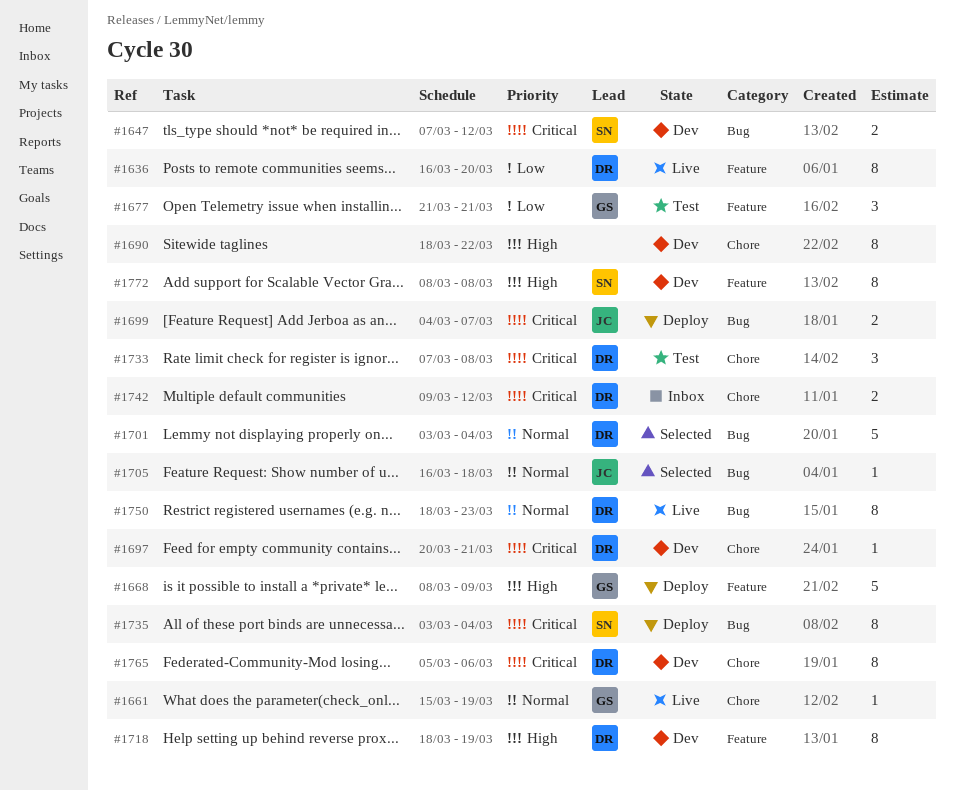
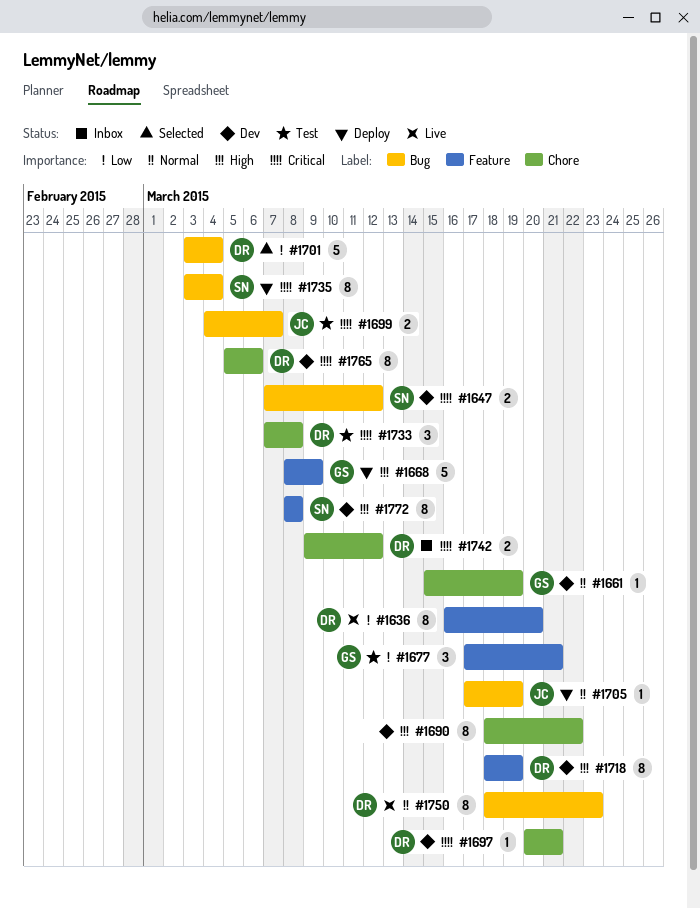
#1661, status: Live -> Dev
#1677, start: Mar 21 -> Mar 17
#1699, status: Deploy -> Test
#1701, priority: Normal -> Low
#1705, status: Selected -> Deploy
#1705, start: Mar 16 -> Mar 17
#1705, due: Mar 18 -> Mar 19

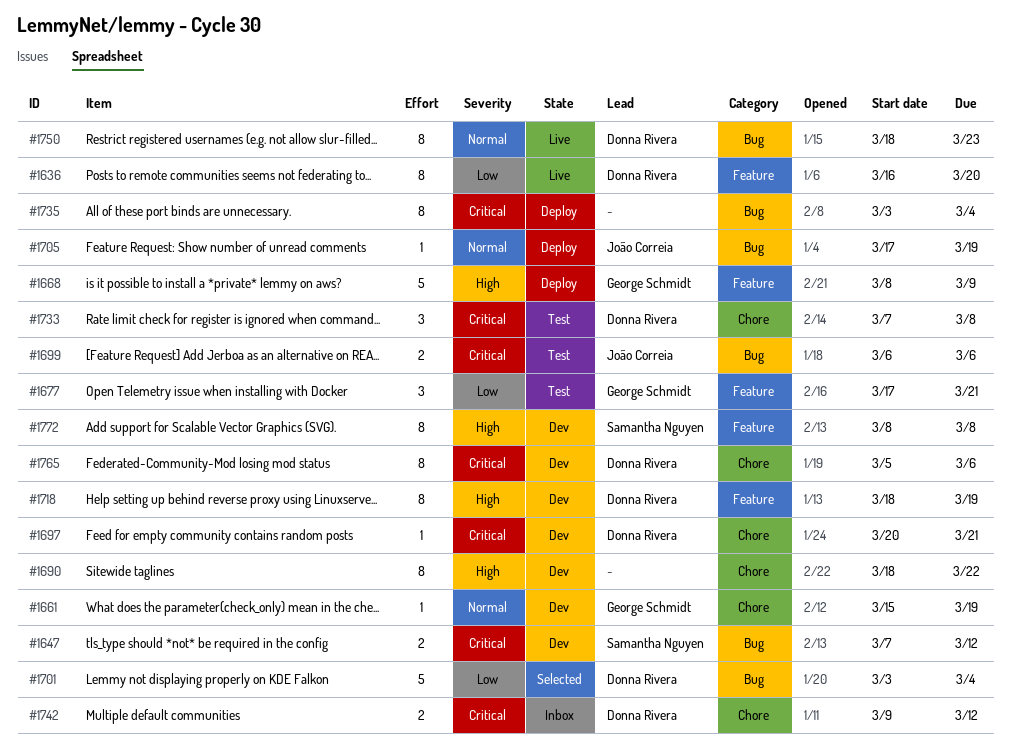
#1699, start: Mar 4 -> Mar 6
#1699, due: Mar 7 -> Mar 6
#1735, owner: Samantha Nguyen -> none

